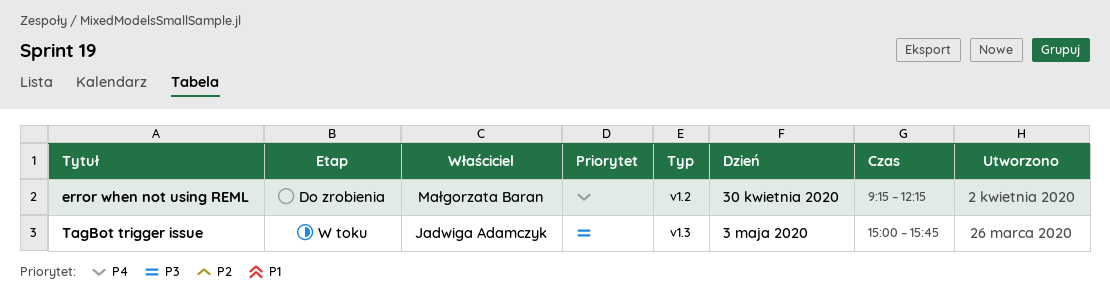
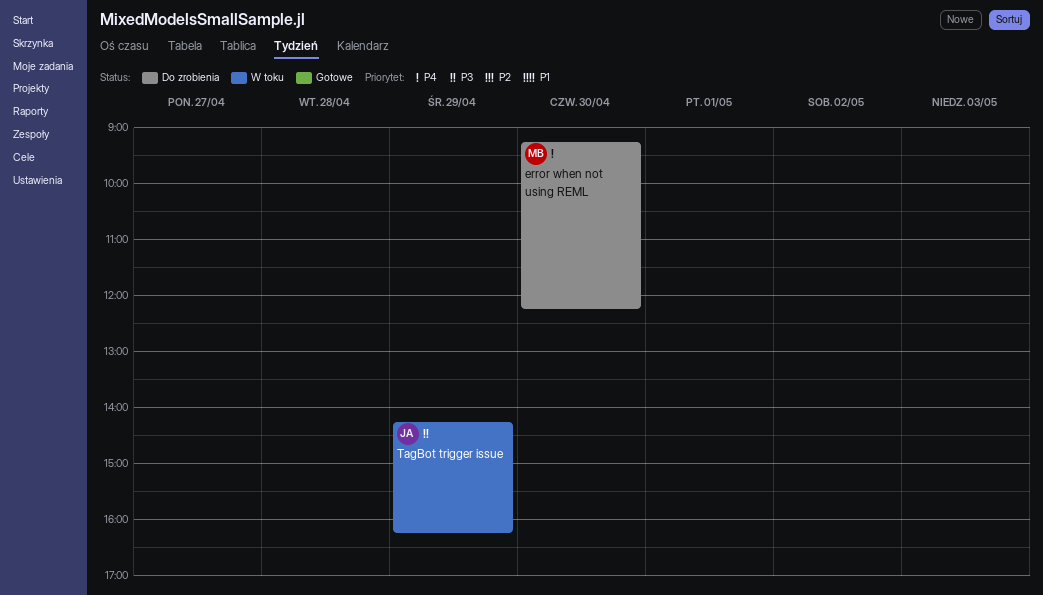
TagBot trigger issue, day: May 3 -> Apr 29
TagBot trigger issue, begins: 15:00 -> 14:15
TagBot trigger issue, ends: 15:45 -> 16:15

